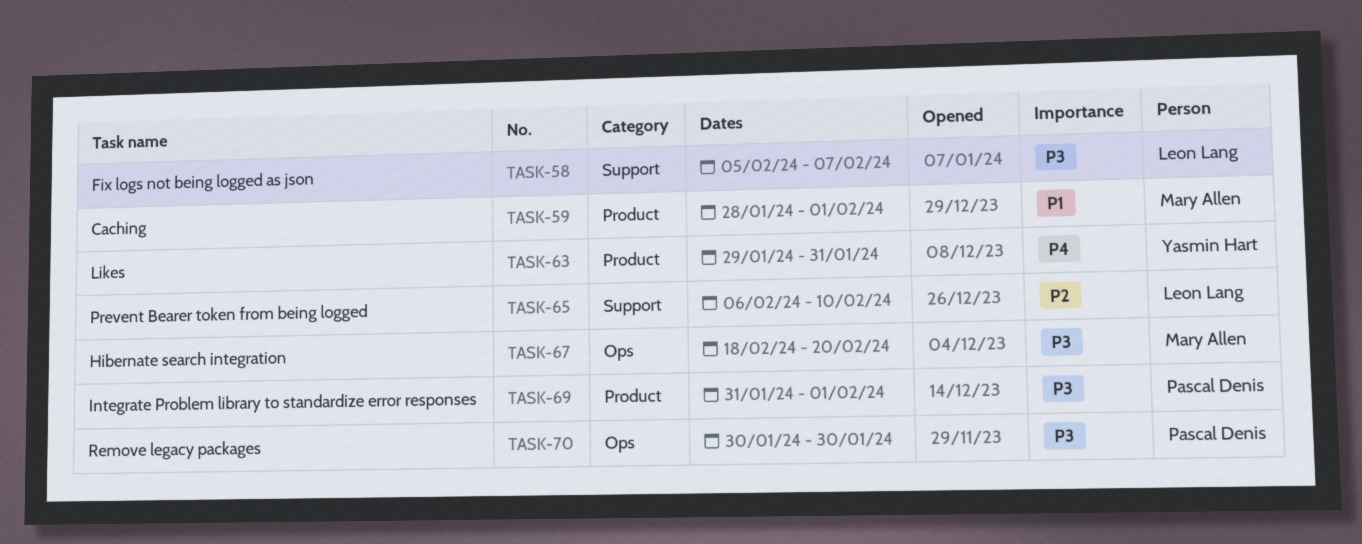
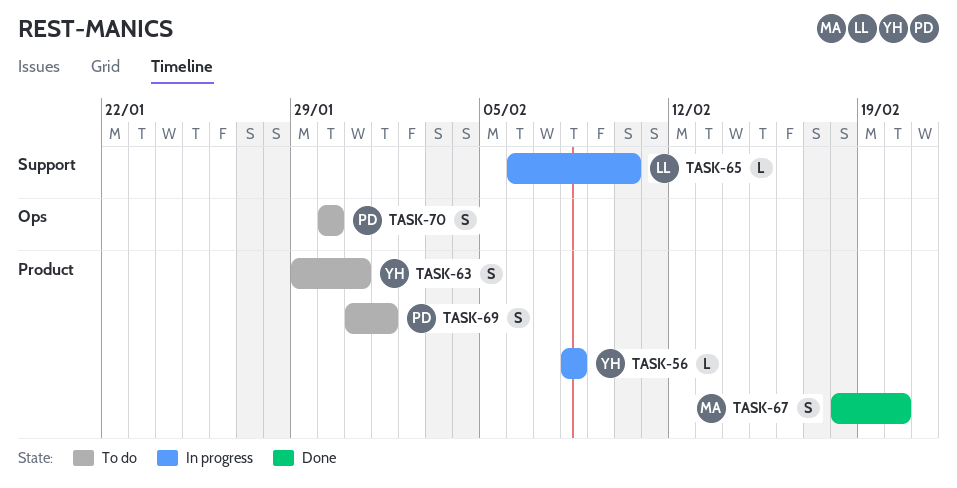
TASK-56: none -> present
TASK-58: present -> none
TASK-59: present -> none
TASK-67, label: Ops -> Product

